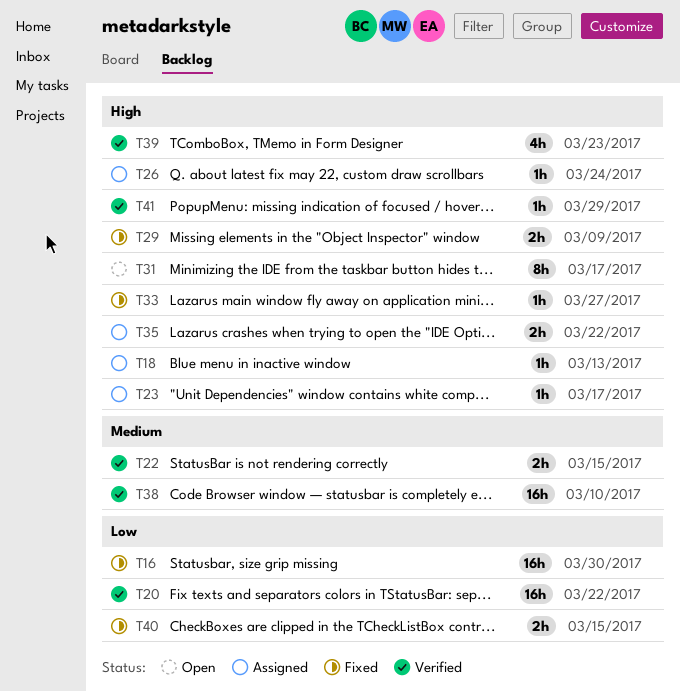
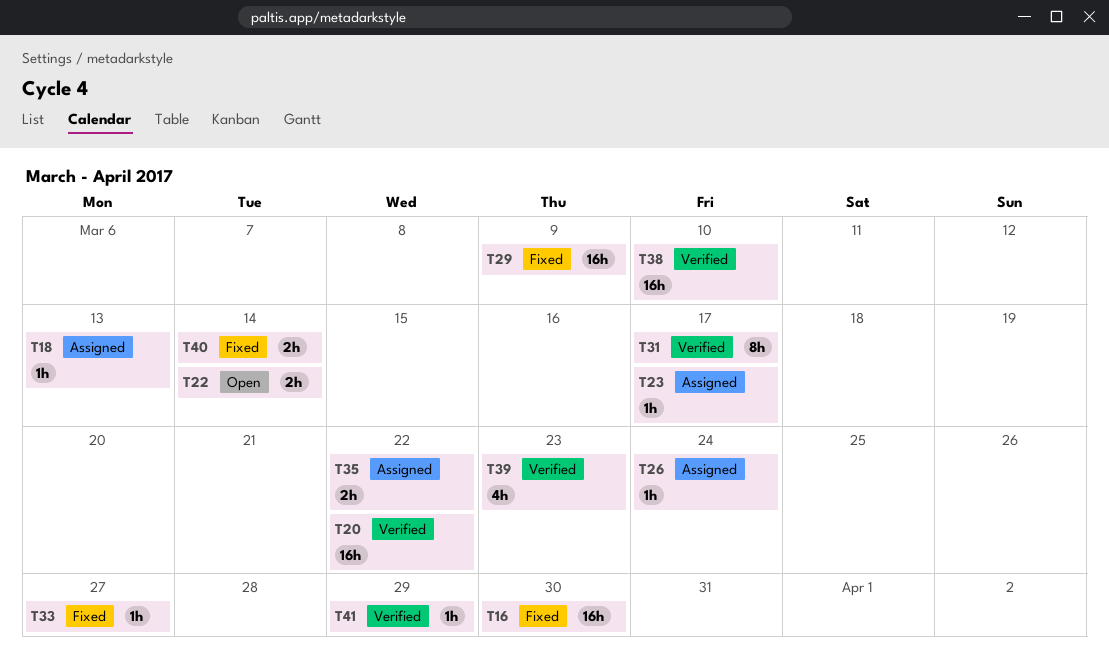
T22, status: Verified -> Open
T22, due: Mar 15 -> Mar 14
T29, estimate: 2h -> 16h
T31, status: Open -> Verified
T40, due: Mar 15 -> Mar 14

